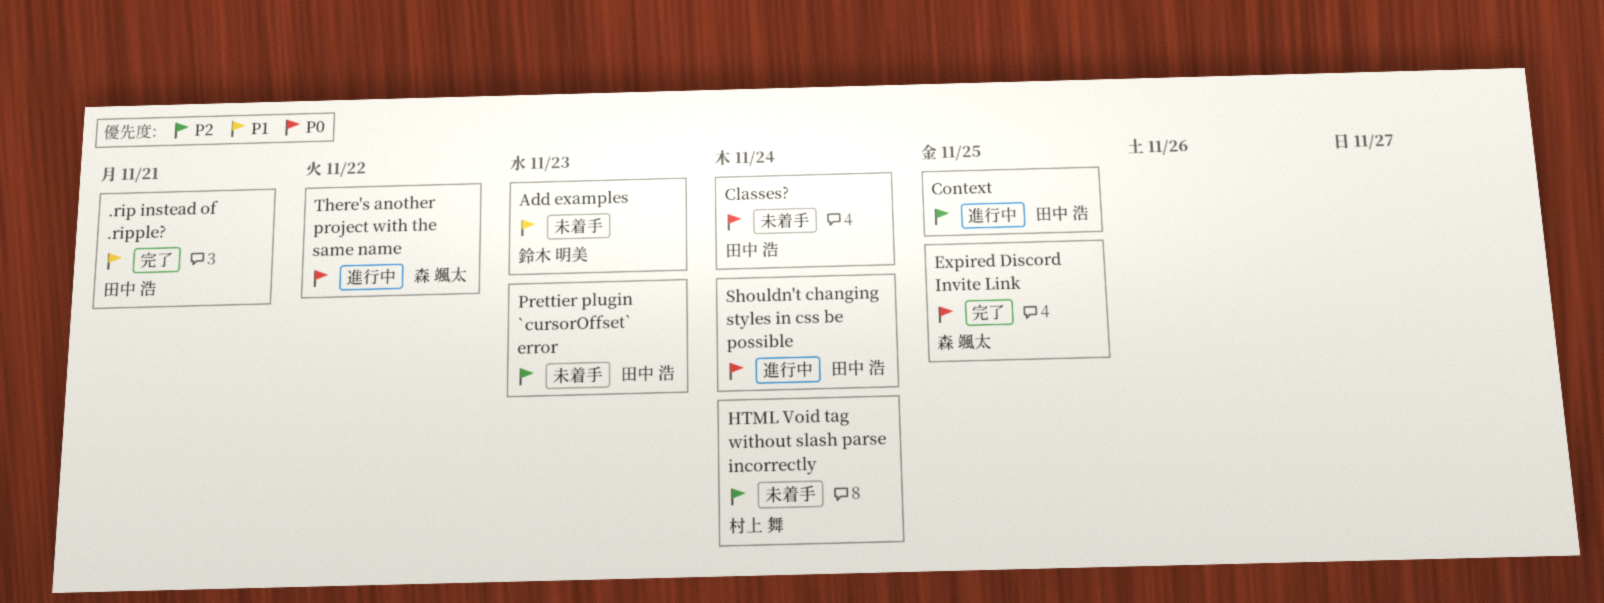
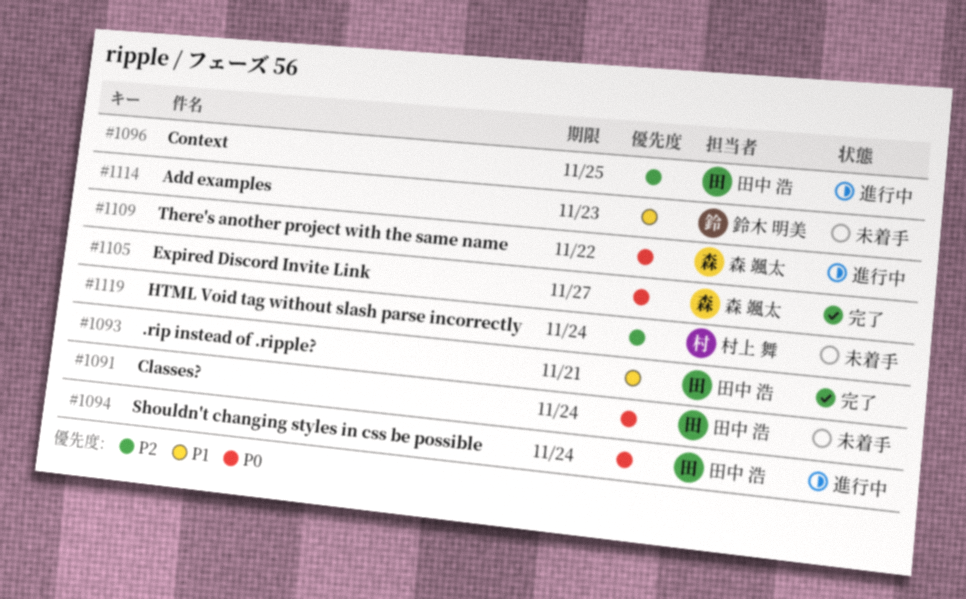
Expired Discord Invite Link, due: Nov 25 -> Nov 27
Prettier plugin `cursorOffset` error: present -> none

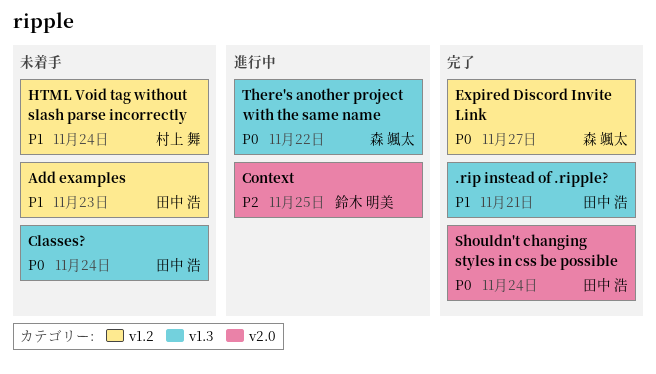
Add examples, owner: 鈴木 明美 -> 田中 浩
Context, owner: 田中 浩 -> 鈴木 明美
HTML Void tag without slash parse incorrectly, priority: P2 -> P1
Shouldn't changing styles in css be possible, status: 進行中 -> 完了

